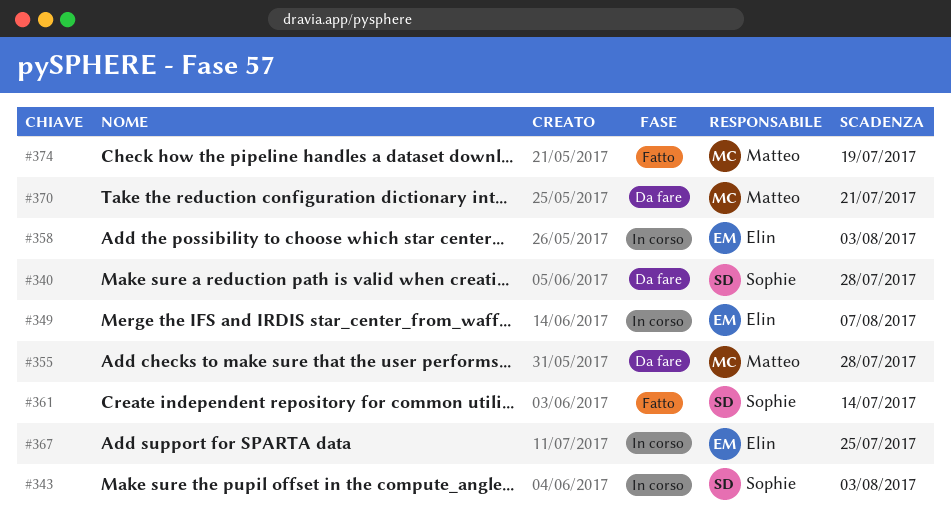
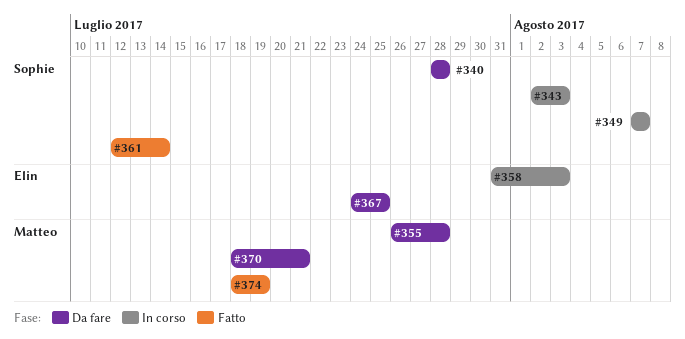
#349, owner: Elin -> Sophie
#367, status: In corso -> Da fare

